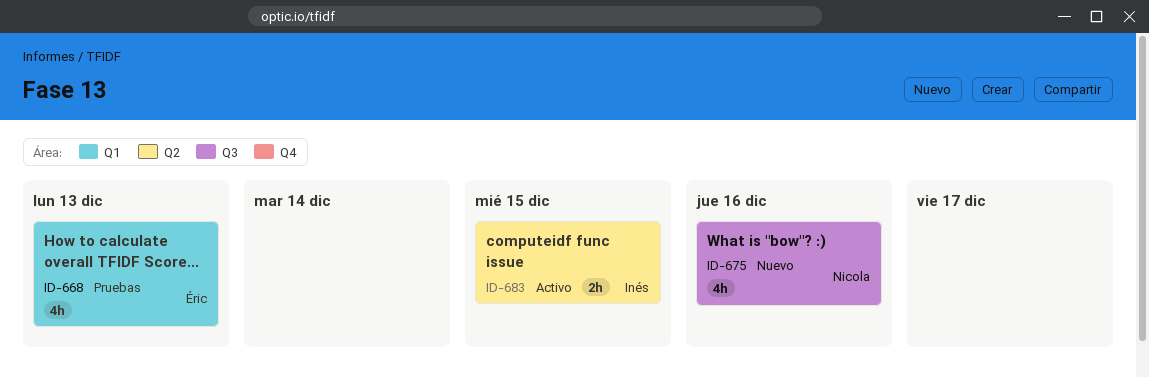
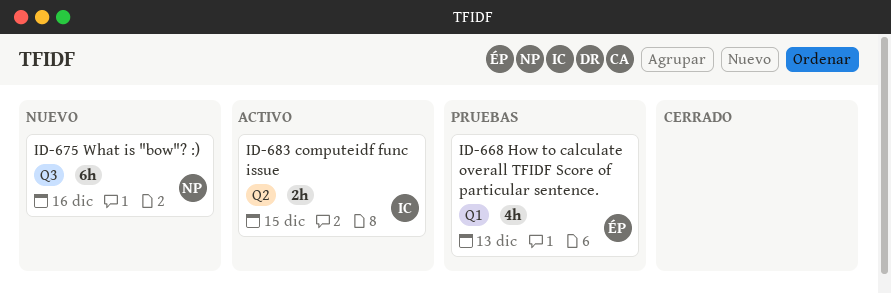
ID-675, estimate: 4h -> 6h

